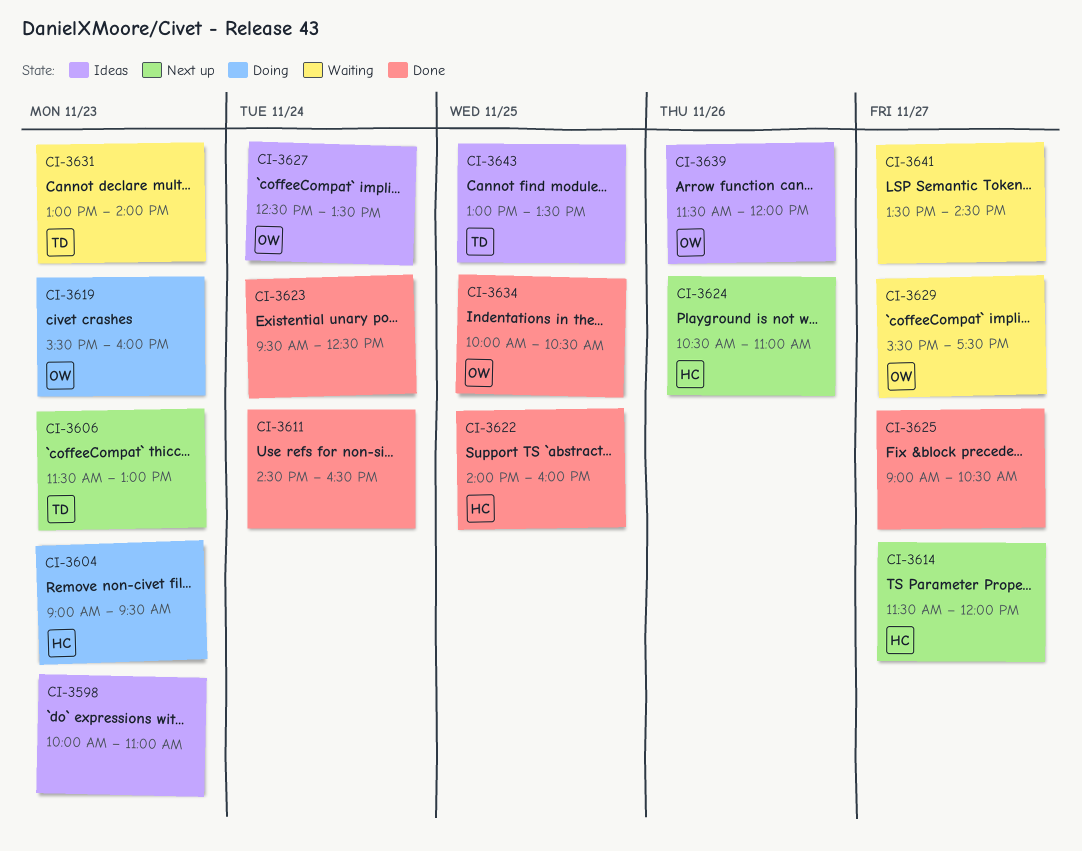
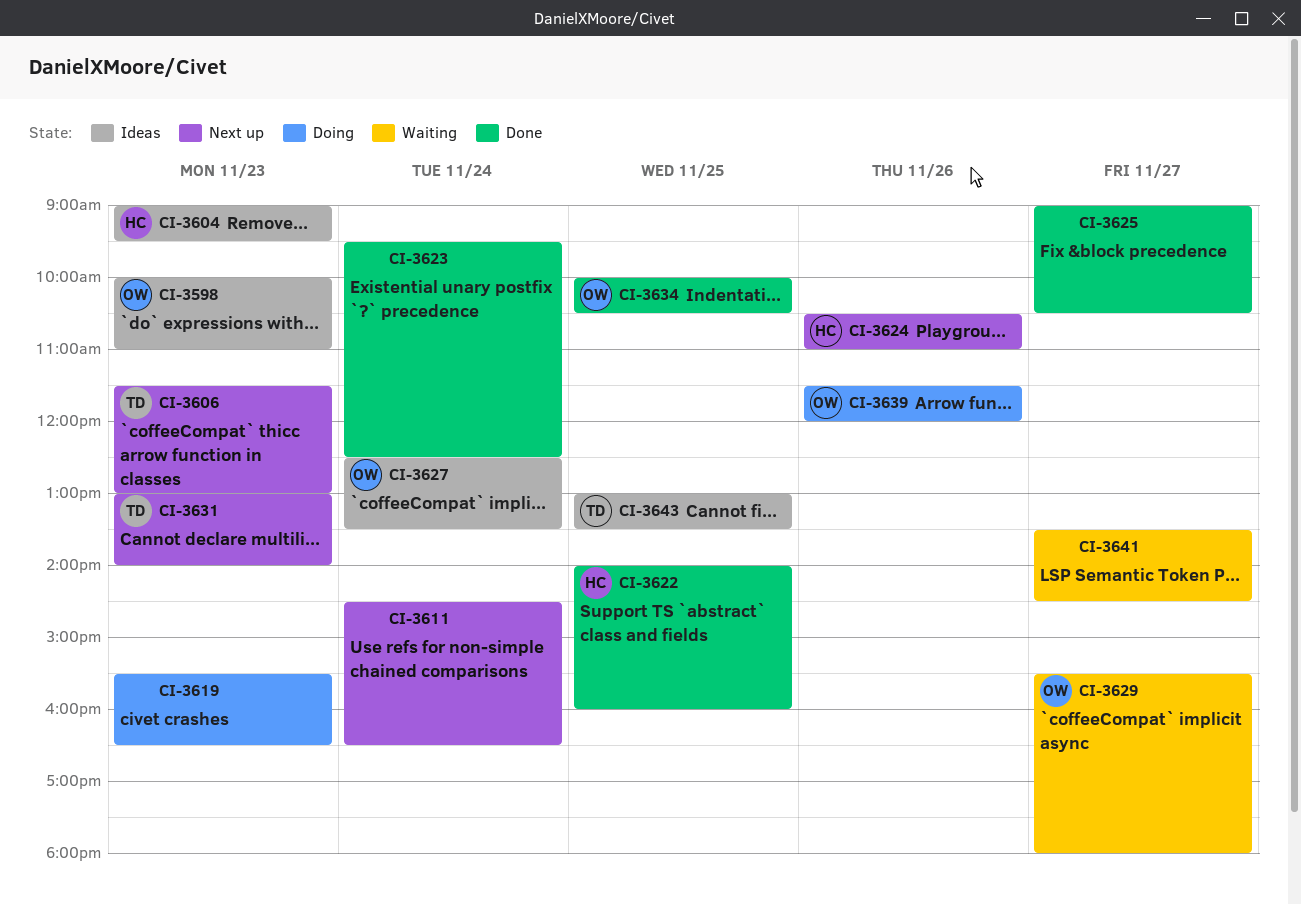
CI-3598, owner: none -> OW
CI-3604, status: Doing -> Ideas
CI-3611, status: Done -> Next up
CI-3614: present -> none
CI-3619, owner: OW -> none
CI-3619, ends: 16:00 -> 16:30
CI-3629, ends: 17:30 -> 18:00
CI-3631, status: Waiting -> Next up
CI-3639, status: Ideas -> Doing

